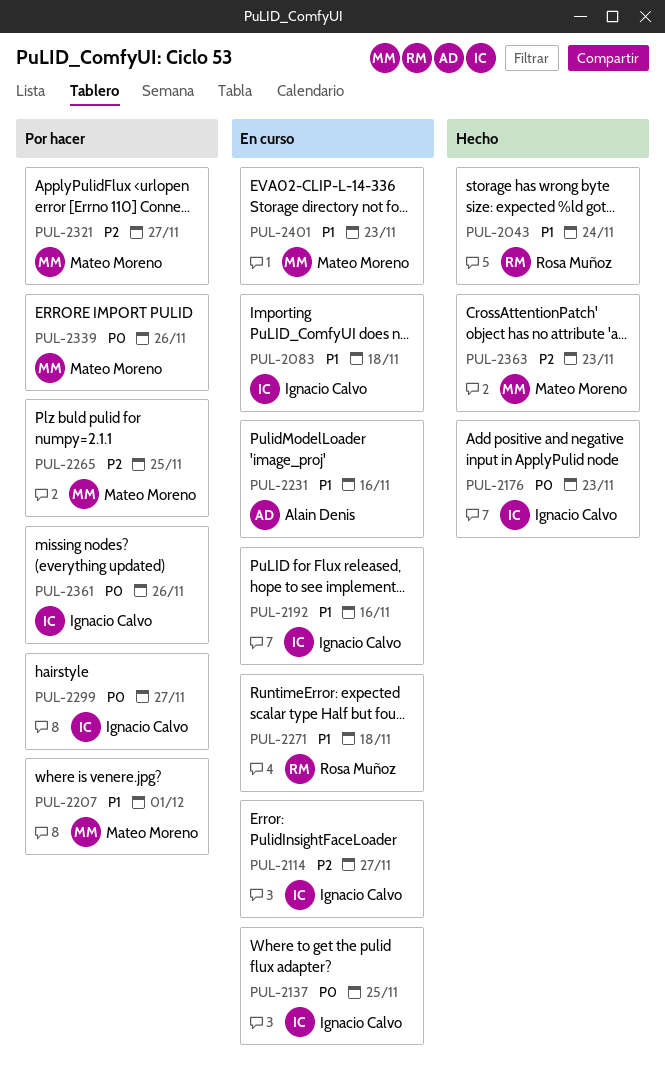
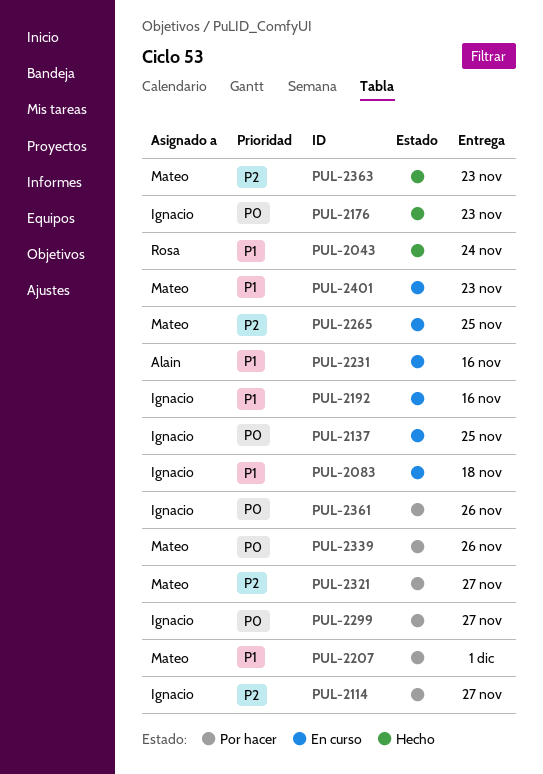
PUL-2114, status: En curso -> Por hacer
PUL-2265, status: Por hacer -> En curso
PUL-2271: present -> none

